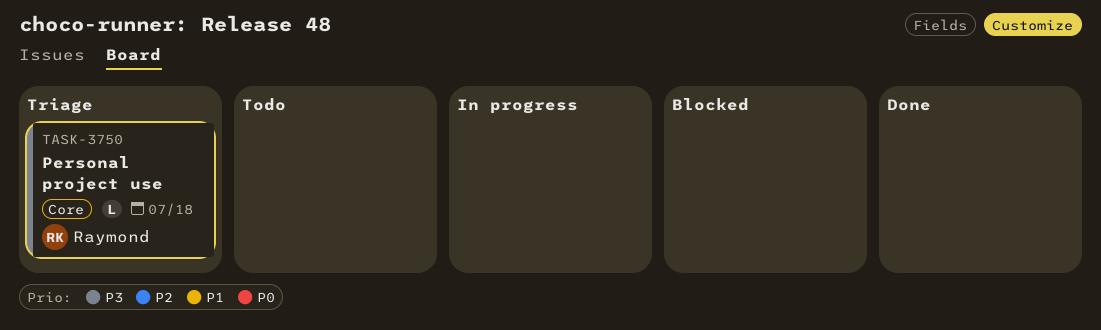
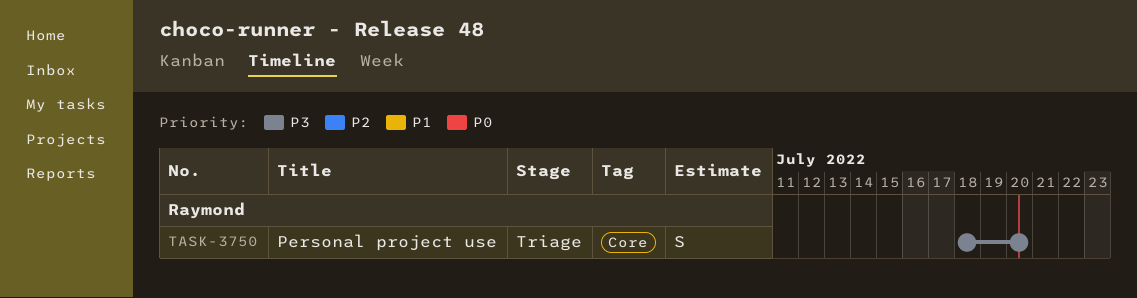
TASK-3750, estimate: L -> S
TASK-3750, due: Jul 18 -> Jul 20

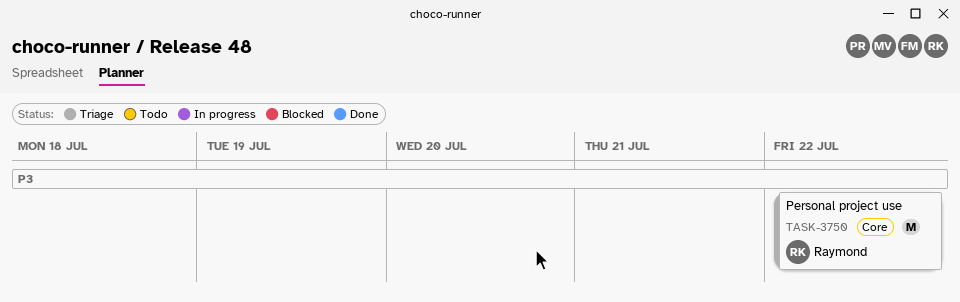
TASK-3750, estimate: S -> M
TASK-3750, due: Jul 20 -> Jul 22

